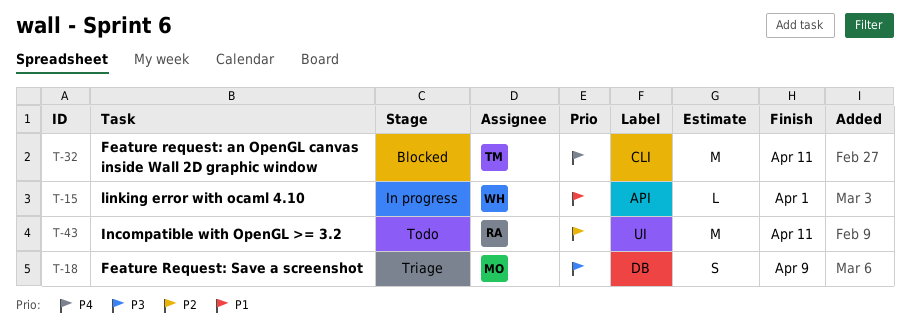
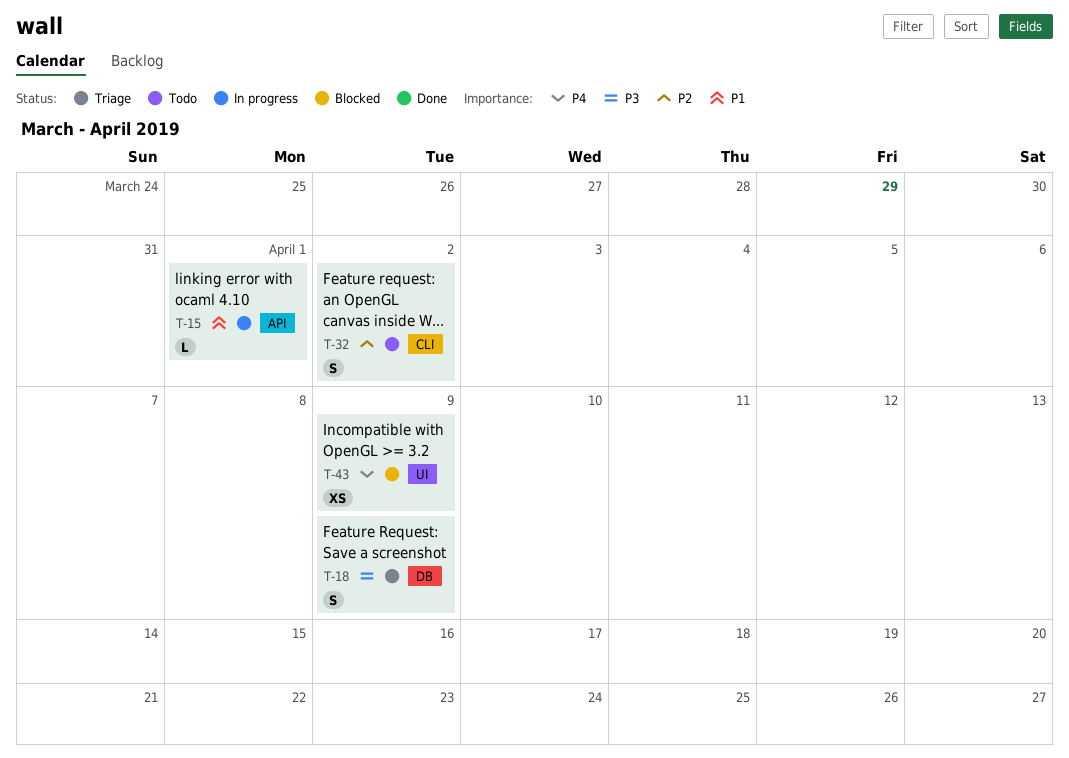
T-32, status: Blocked -> Todo
T-32, priority: P4 -> P2
T-32, estimate: M -> S
T-32, due: Apr 11 -> Apr 2
T-43, status: Todo -> Blocked
T-43, priority: P2 -> P4
T-43, estimate: M -> XS
T-43, due: Apr 11 -> Apr 9

